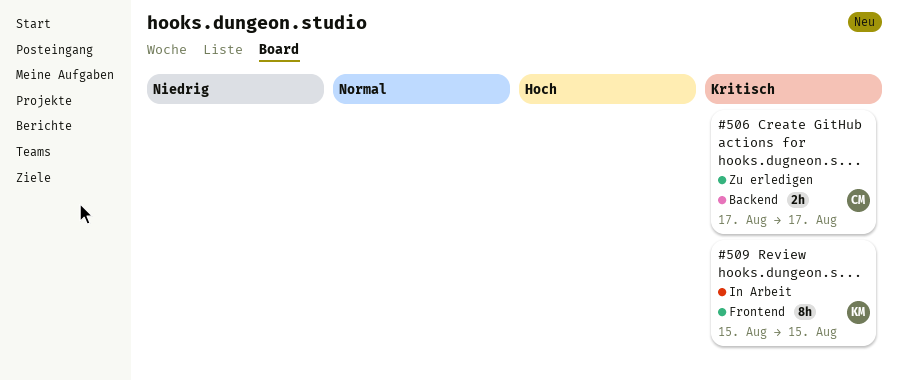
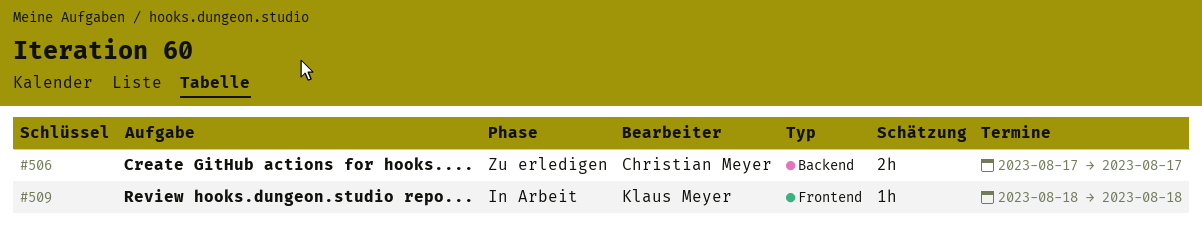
#509, estimate: 8h -> 1h
#509, start: Aug 15 -> Aug 18
#509, due: Aug 15 -> Aug 18

